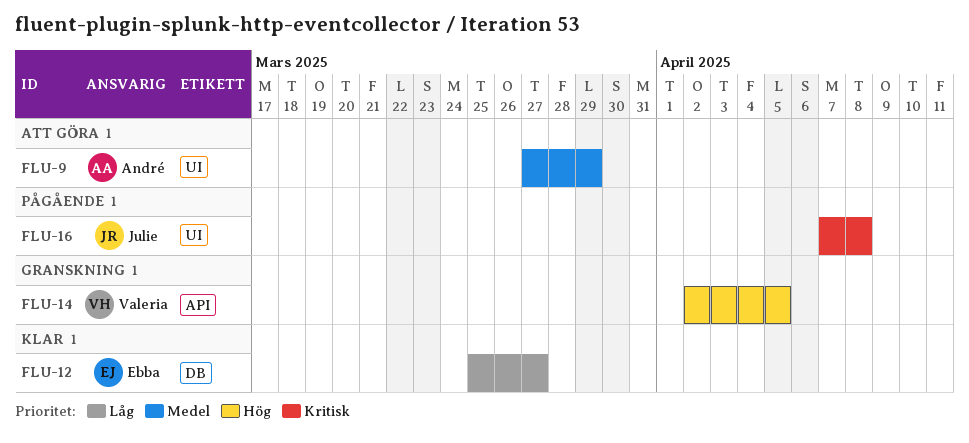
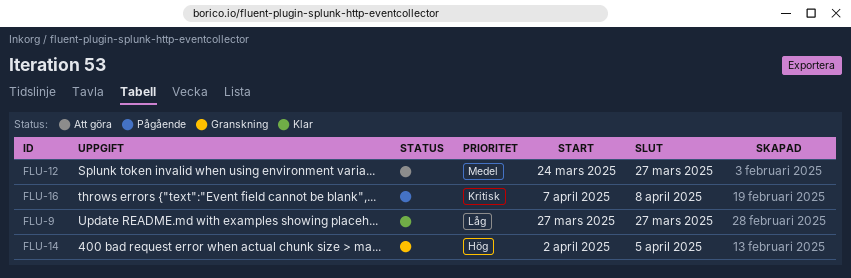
FLU-9, status: Att göra -> Klar
FLU-9, priority: Medel -> Låg
FLU-9, due: Mar 29 -> Mar 27
FLU-12, status: Klar -> Att göra
FLU-12, priority: Låg -> Medel
FLU-12, start: Mar 25 -> Mar 24

